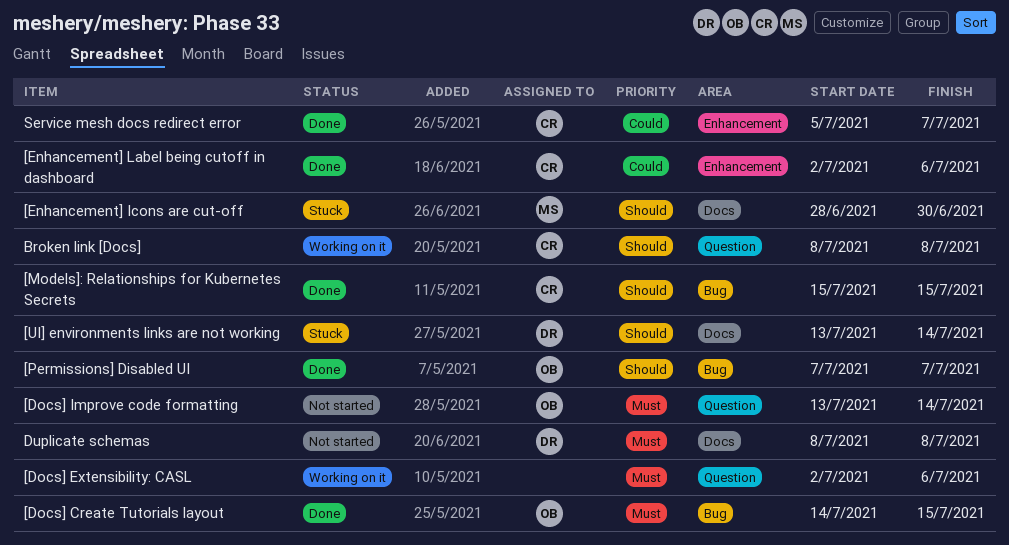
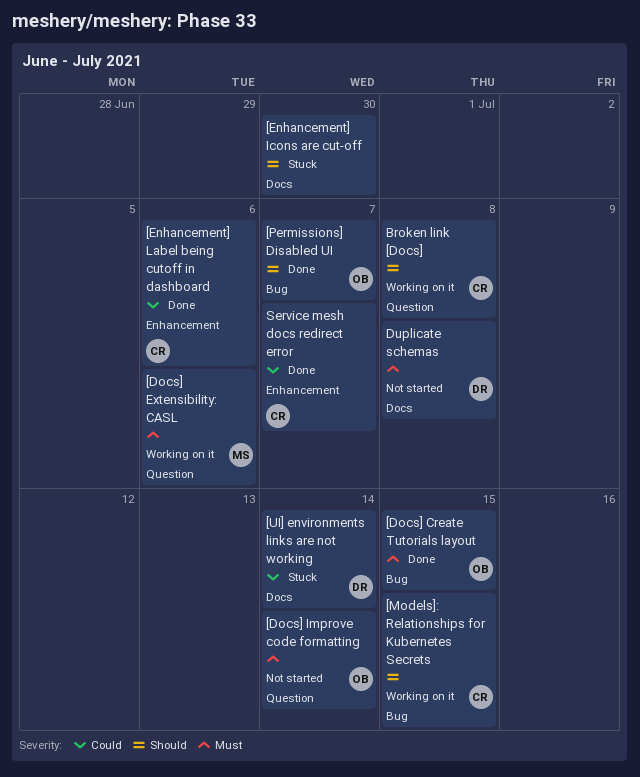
[Docs] Extensibility: CASL, owner: none -> MS
[Enhancement] Icons are cut-off, owner: MS -> none
[Models]: Relationships for Kubernetes Secrets, status: Done -> Working on it
[UI] environments links are not working, priority: Should -> Could

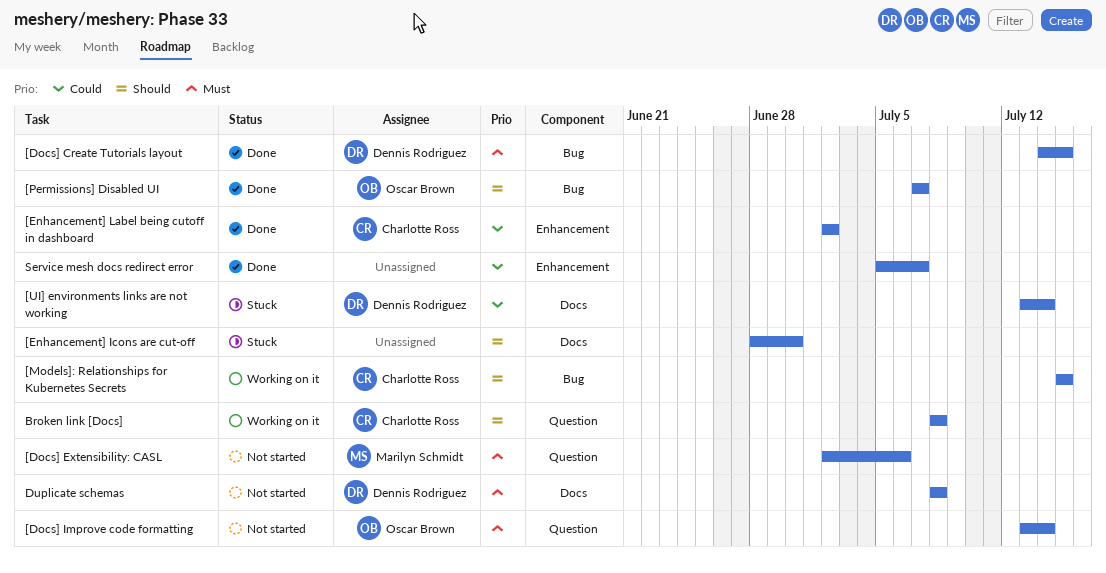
[Docs] Create Tutorials layout, owner: Oscar Brown -> Dennis Rodriguez
[Docs] Extensibility: CASL, status: Working on it -> Not started
[Enhancement] Label being cutoff in dashboard, due: Jul 6 -> Jul 2
Service mesh docs redirect error, owner: Charlotte Ross -> none

